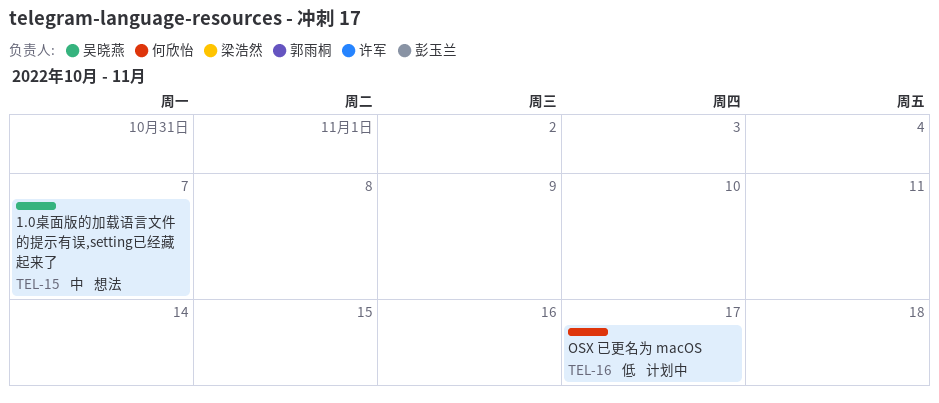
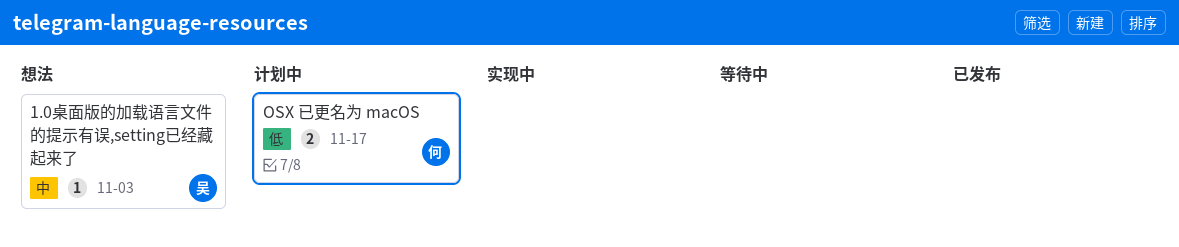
1.0桌面版的加载语言文件的提示有误,setting已经藏起来了, due: Nov 7 -> Nov 3

